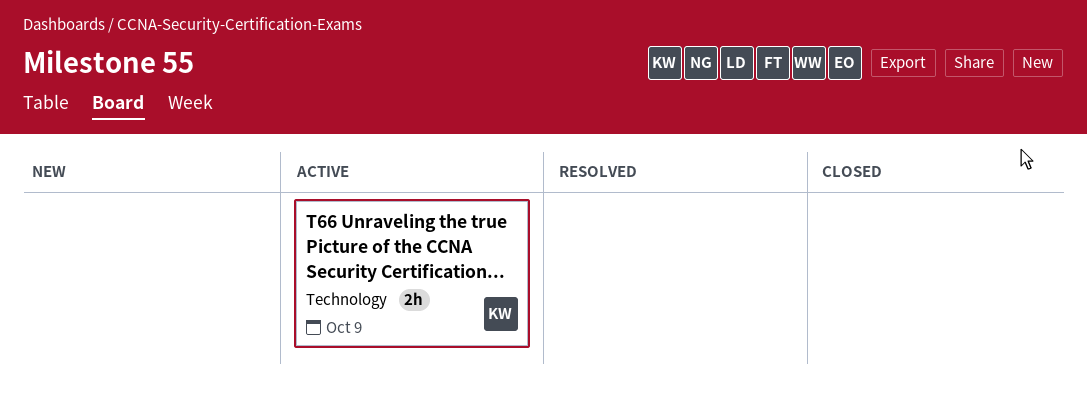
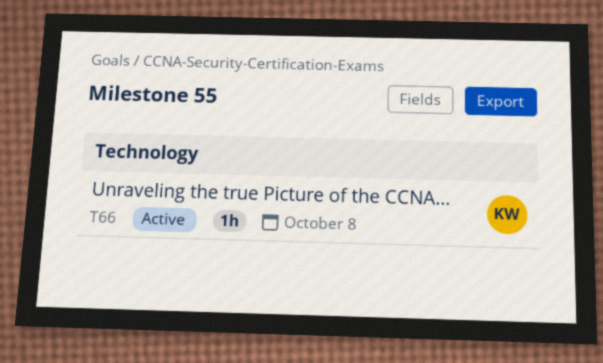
T66, estimate: 2h -> 1h
T66, due: Oct 9 -> Oct 8

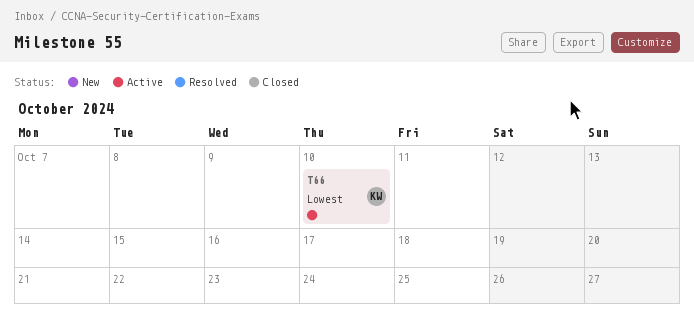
T66, due: Oct 8 -> Oct 10

